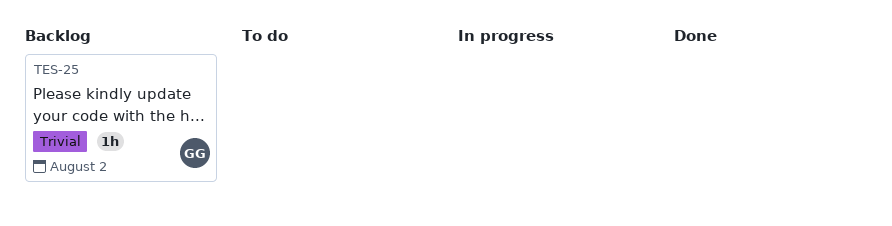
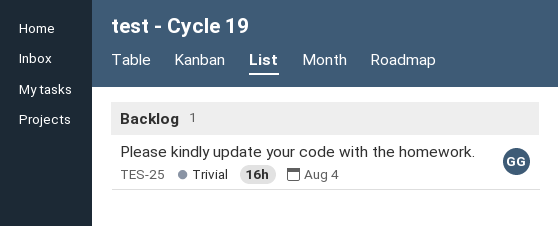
TES-25, estimate: 1h -> 16h
TES-25, due: Aug 2 -> Aug 4

